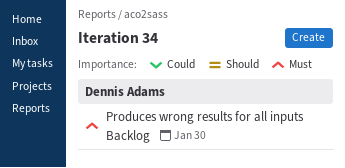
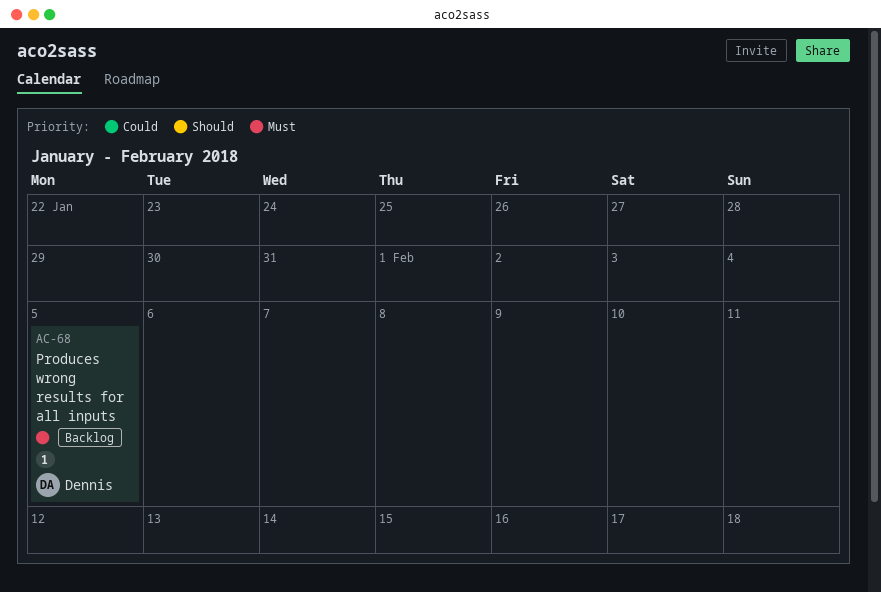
Produces wrong results for all inputs, due: Jan 30 -> Feb 5

